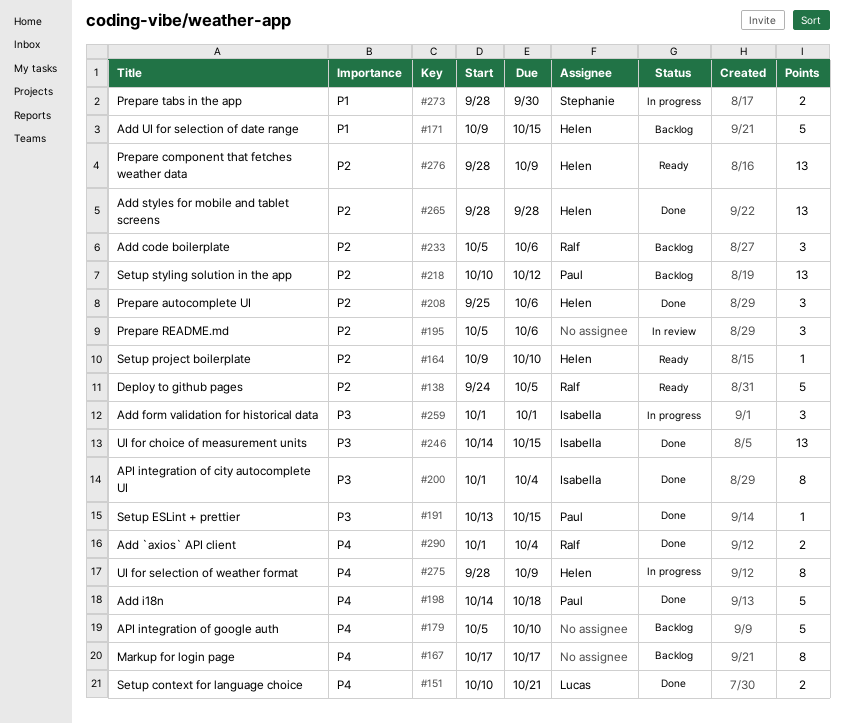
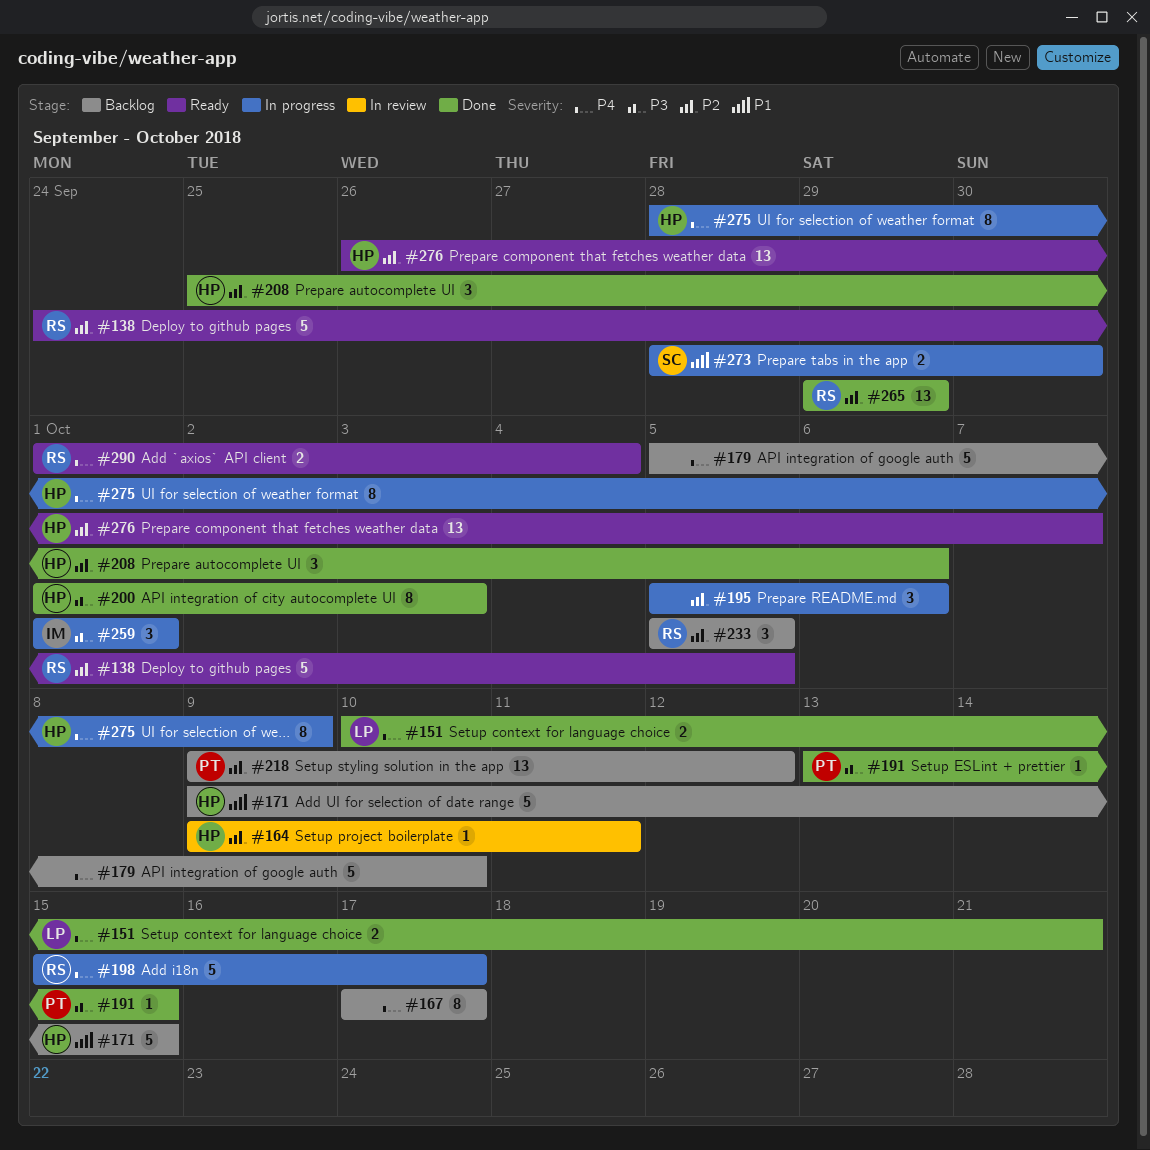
#164, status: Ready -> In review
#164, due: Oct 10 -> Oct 11
#195, status: In review -> In progress
#198, status: Done -> In progress
#198, owner: Paul -> Ralf
#198, start: Oct 14 -> Oct 15
#198, due: Oct 18 -> Oct 17
#200, owner: Isabella -> Helen
#200, due: Oct 4 -> Oct 3
#218, start: Oct 10 -> Oct 9
#233, due: Oct 6 -> Oct 5
#246: present -> none
#265, owner: Helen -> Ralf
#265, start: Sep 28 -> Sep 29
#265, due: Sep 28 -> Sep 29
#276, start: Sep 28 -> Sep 26
#276, due: Oct 9 -> Oct 7
#290, status: Done -> Ready

